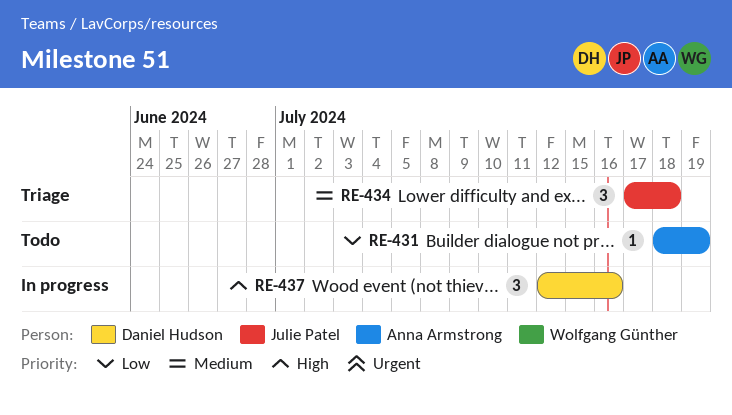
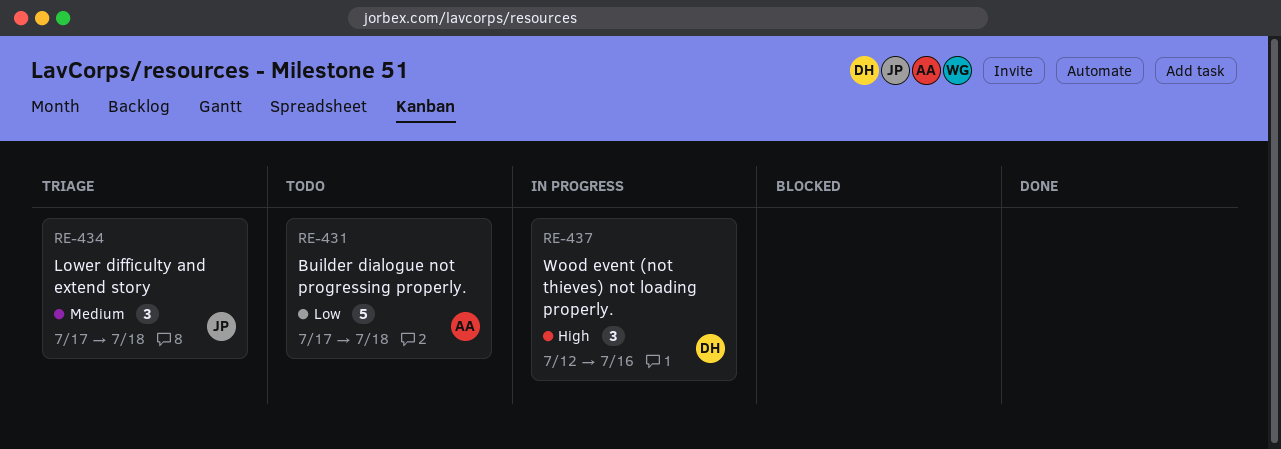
RE-431, estimate: 1 -> 5
RE-431, start: Jul 18 -> Jul 17
RE-431, due: Jul 19 -> Jul 18

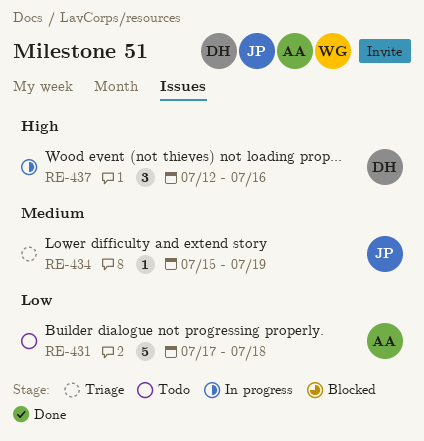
RE-434, estimate: 3 -> 1
RE-434, start: Jul 17 -> Jul 15
RE-434, due: Jul 18 -> Jul 19

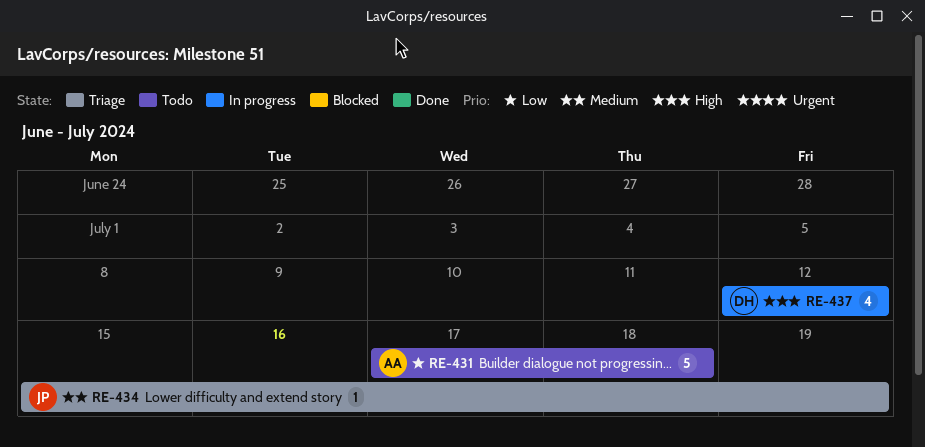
RE-437, estimate: 3 -> 4
RE-437, due: Jul 16 -> Jul 12

